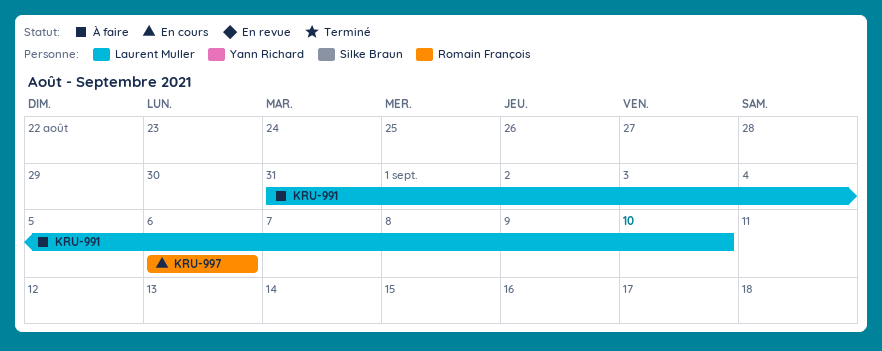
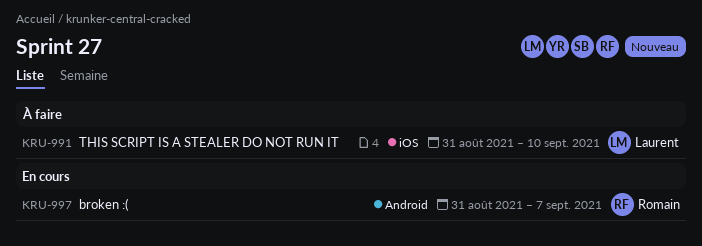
KRU-997, start: Sep 6 -> Aug 31
KRU-997, due: Sep 6 -> Sep 7

